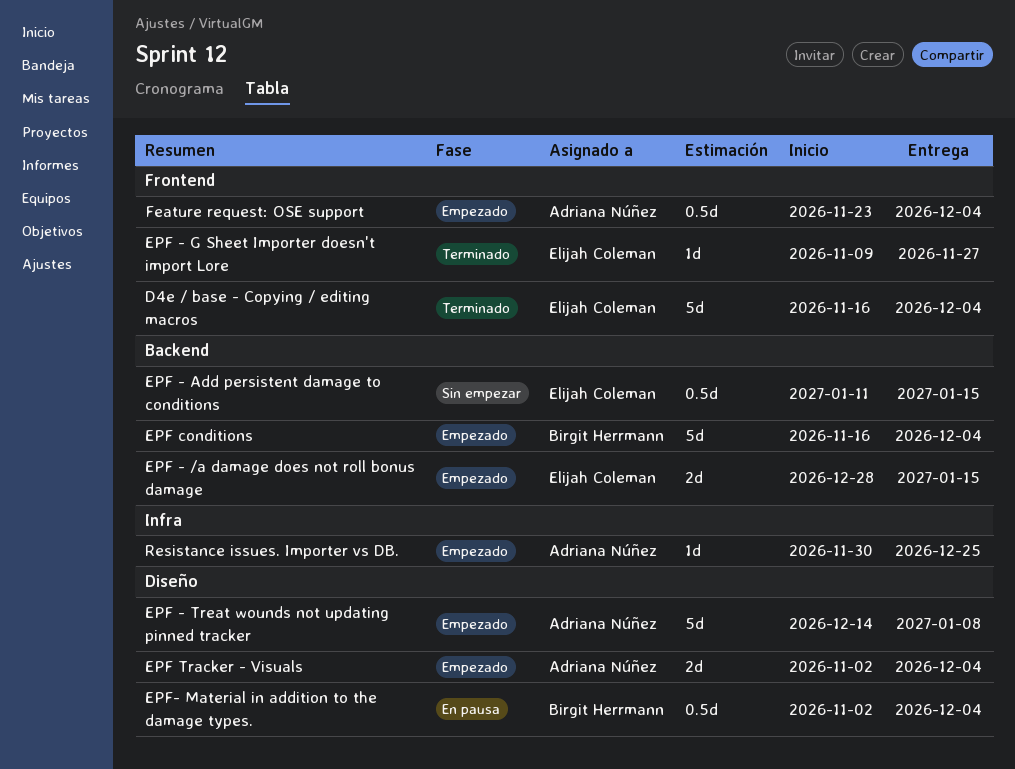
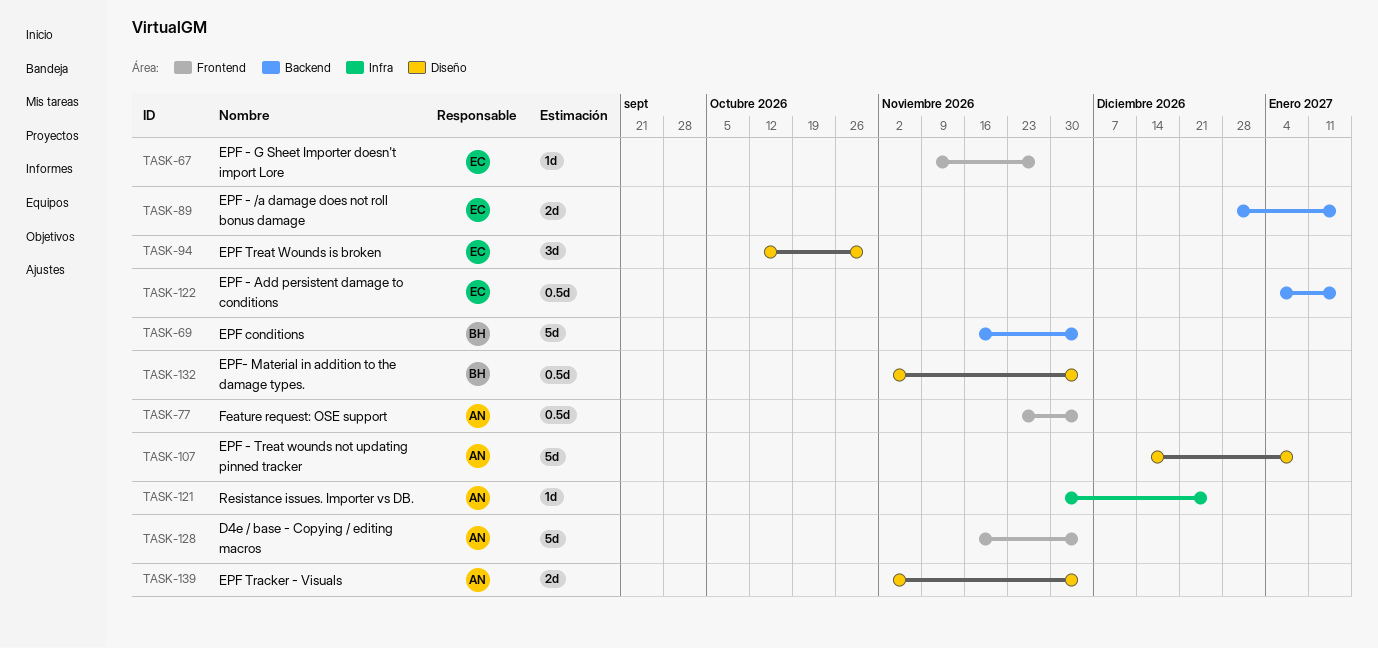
D4e / base - Copying / editing macros, owner: Elijah Coleman -> Adriana Núñez
EPF - Add persistent damage to conditions, start: Jan 11 -> Jan 4
EPF Treat Wounds is broken: none -> present

